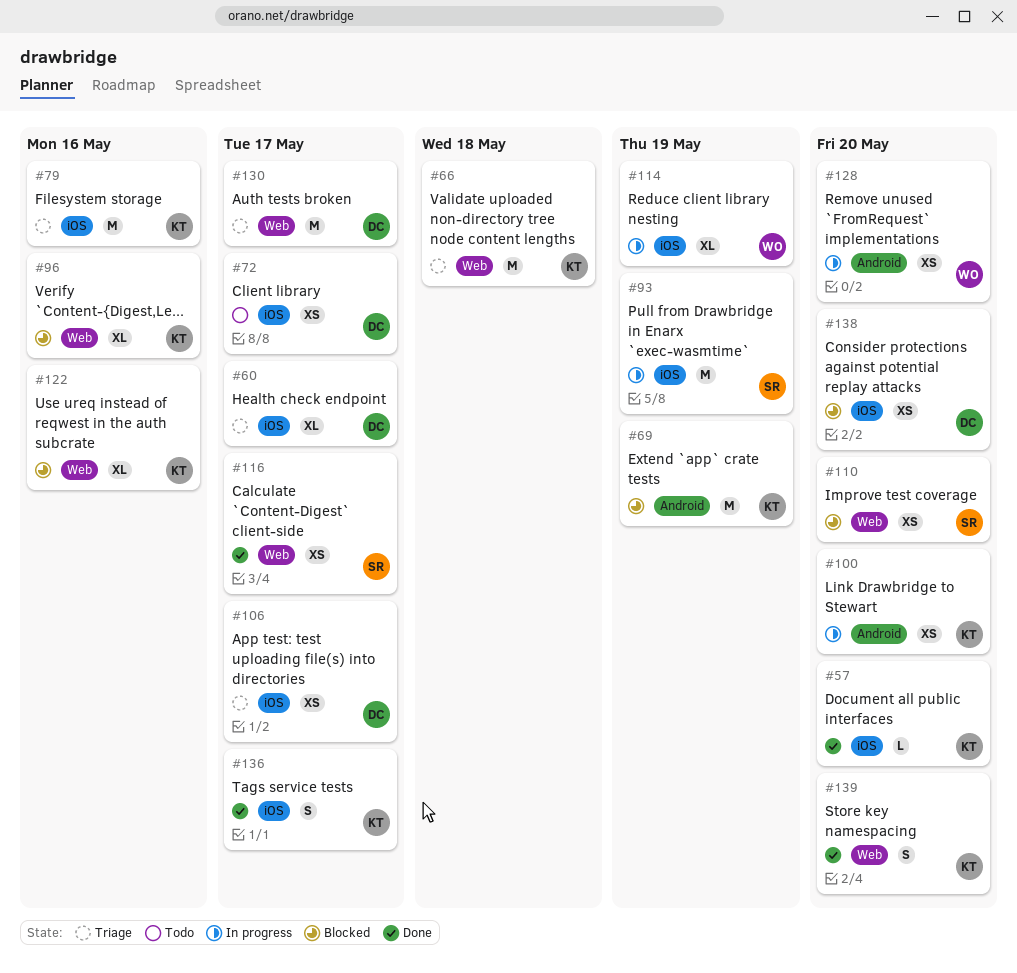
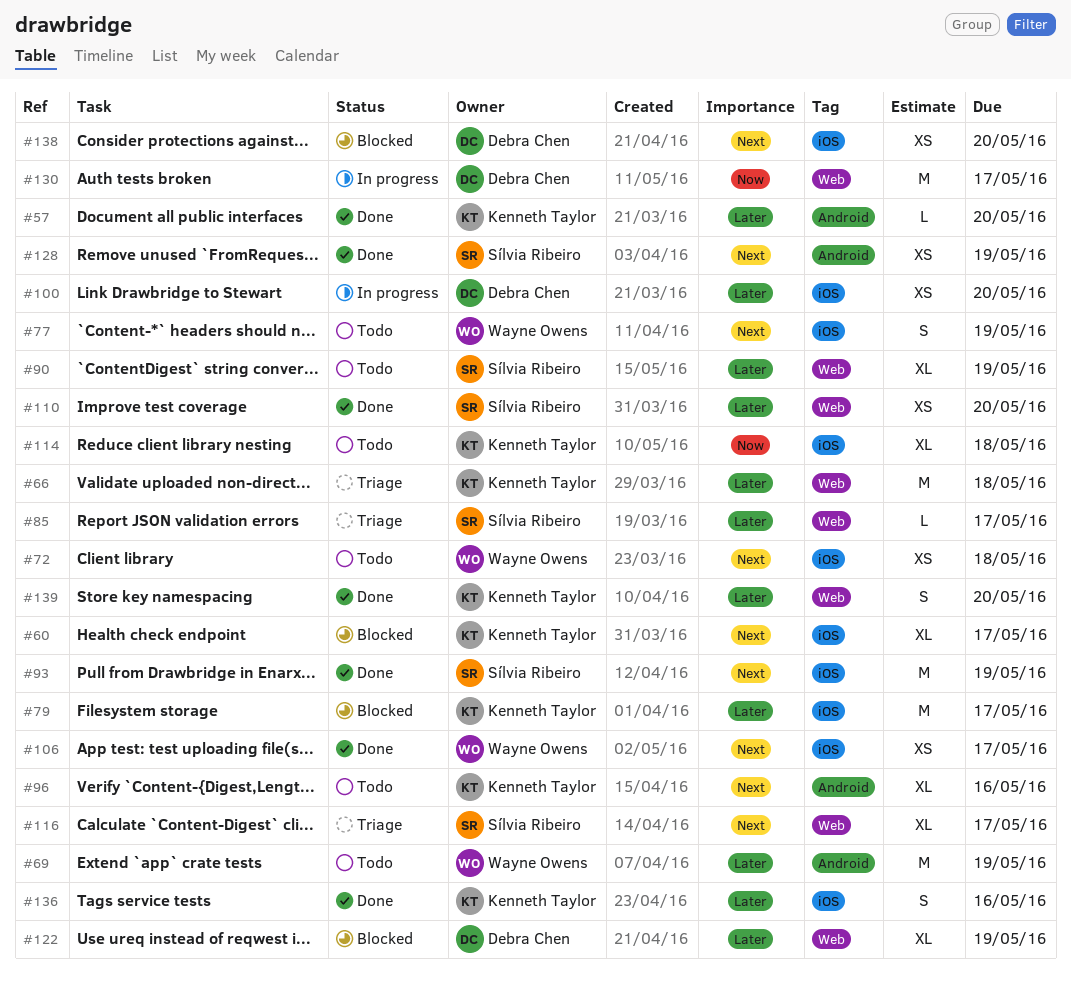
#57, label: iOS -> Android
#60, status: Triage -> Blocked
#60, owner: Debra Chen -> Kenneth Taylor
#69, status: Blocked -> Todo
#69, owner: Kenneth Taylor -> Wayne Owens
#72, owner: Debra Chen -> Wayne Owens
#72, due: May 17 -> May 18
#77: none -> present
#79, status: Triage -> Blocked
#79, due: May 16 -> May 17
#85: none -> present
#90: none -> present
#93, status: In progress -> Done
#96, status: Blocked -> Todo
#96, label: Web -> Android
#100, owner: Kenneth Taylor -> Debra Chen
#100, label: Android -> iOS
#106, status: Triage -> Done
#106, owner: Debra Chen -> Wayne Owens
#110, status: Blocked -> Done
#114, status: In progress -> Todo
#114, owner: Wayne Owens -> Kenneth Taylor
#114, due: May 19 -> May 18
#116, status: Done -> Triage
#116, estimate: XS -> XL
#122, owner: Kenneth Taylor -> Debra Chen
#122, due: May 16 -> May 19
#128, status: In progress -> Done
#128, owner: Wayne Owens -> Sílvia Ribeiro
#128, due: May 20 -> May 19
#130, status: Triage -> In progress
#136, due: May 17 -> May 16

